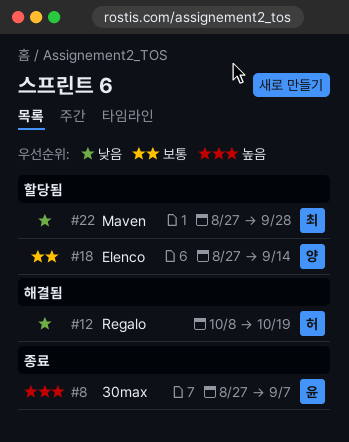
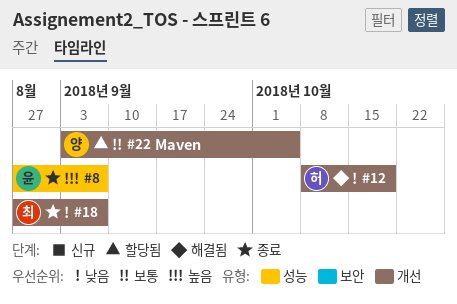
#18, status: 할당됨 -> 종료
#18, owner: 양 -> 최
#18, priority: 보통 -> 낮음
#18, due: Sep 14 -> Sep 7
#22, owner: 최 -> 양
#22, priority: 낮음 -> 보통
#22, start: Aug 27 -> Sep 3
#22, due: Sep 28 -> Oct 5

